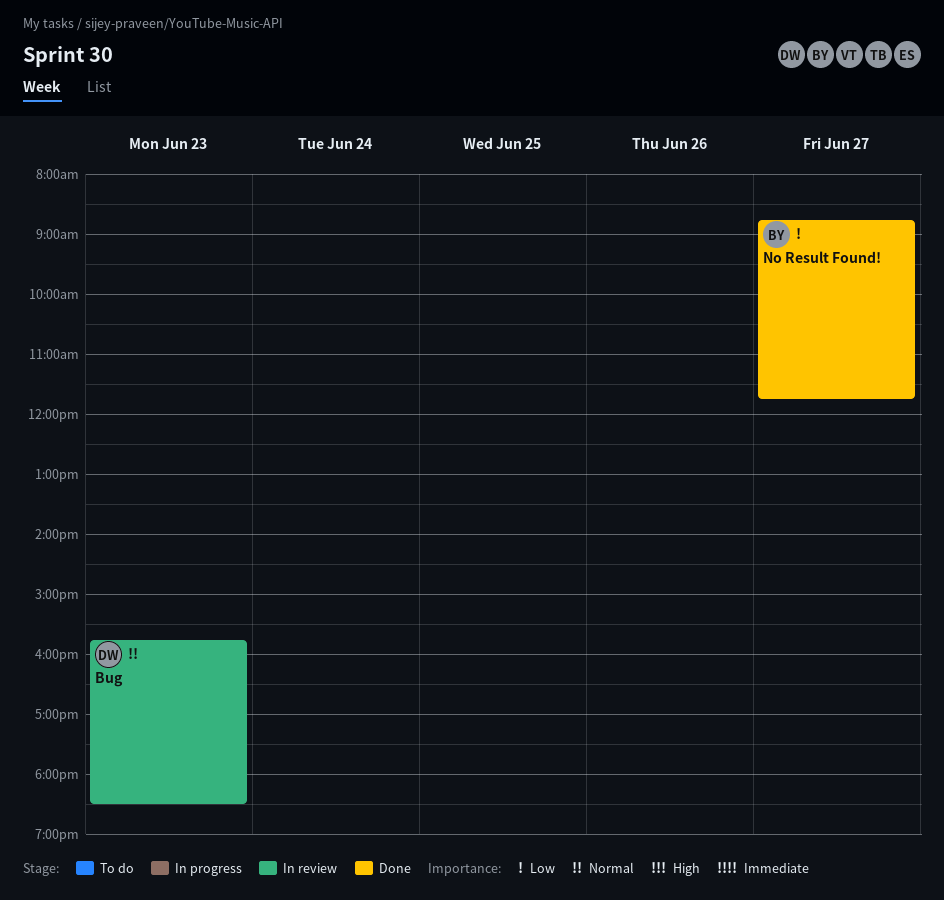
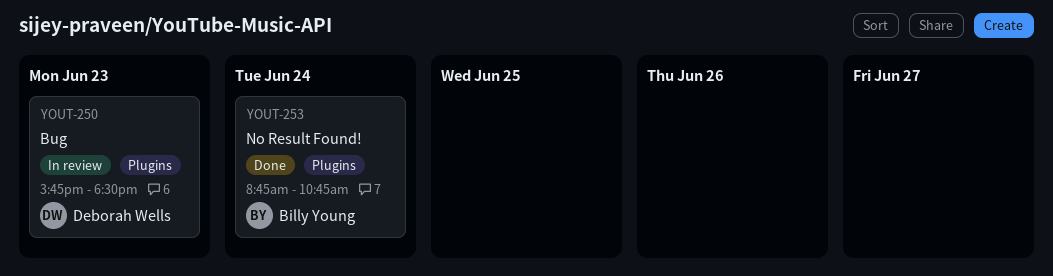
No Result Found!, day: Jun 27 -> Jun 24
No Result Found!, ends: 11:45 -> 10:45

